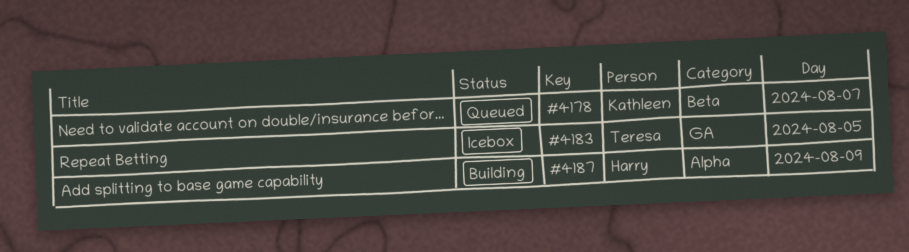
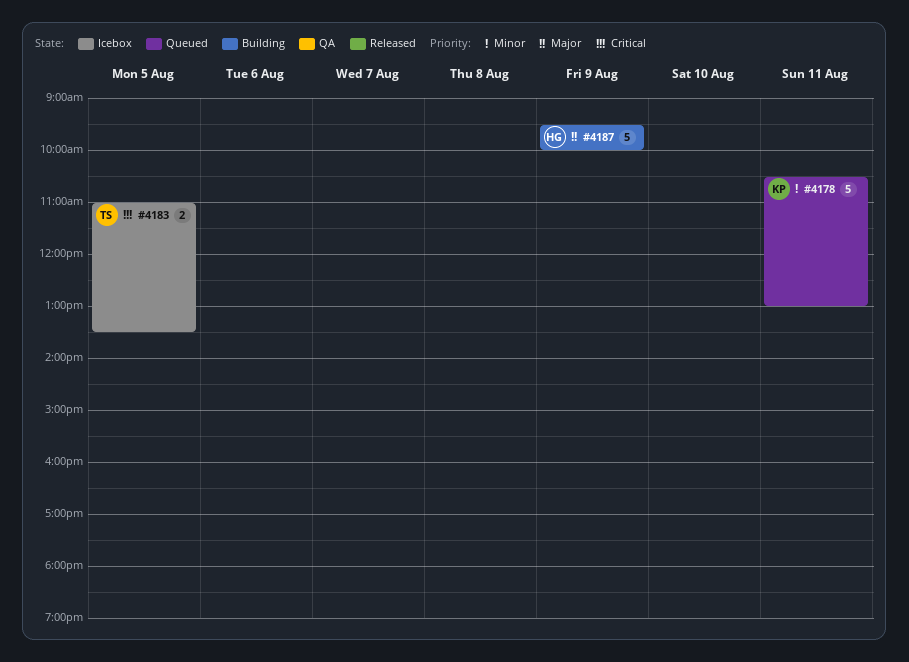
#4178, day: Aug 7 -> Aug 11

